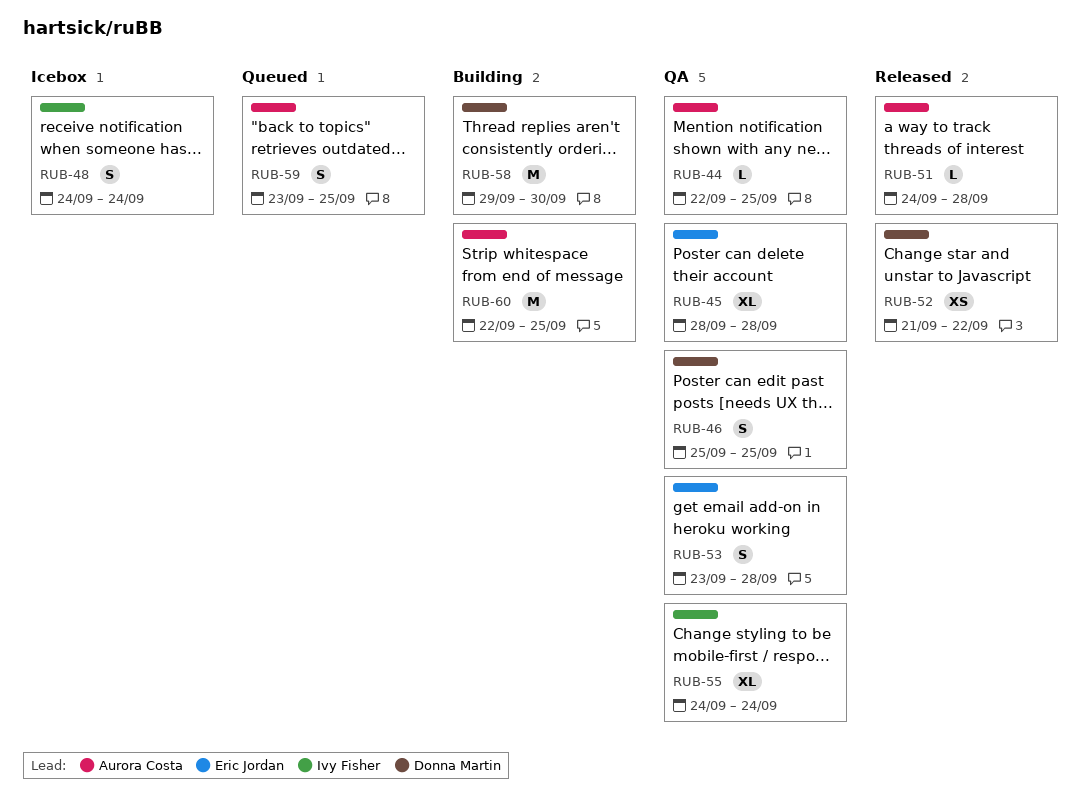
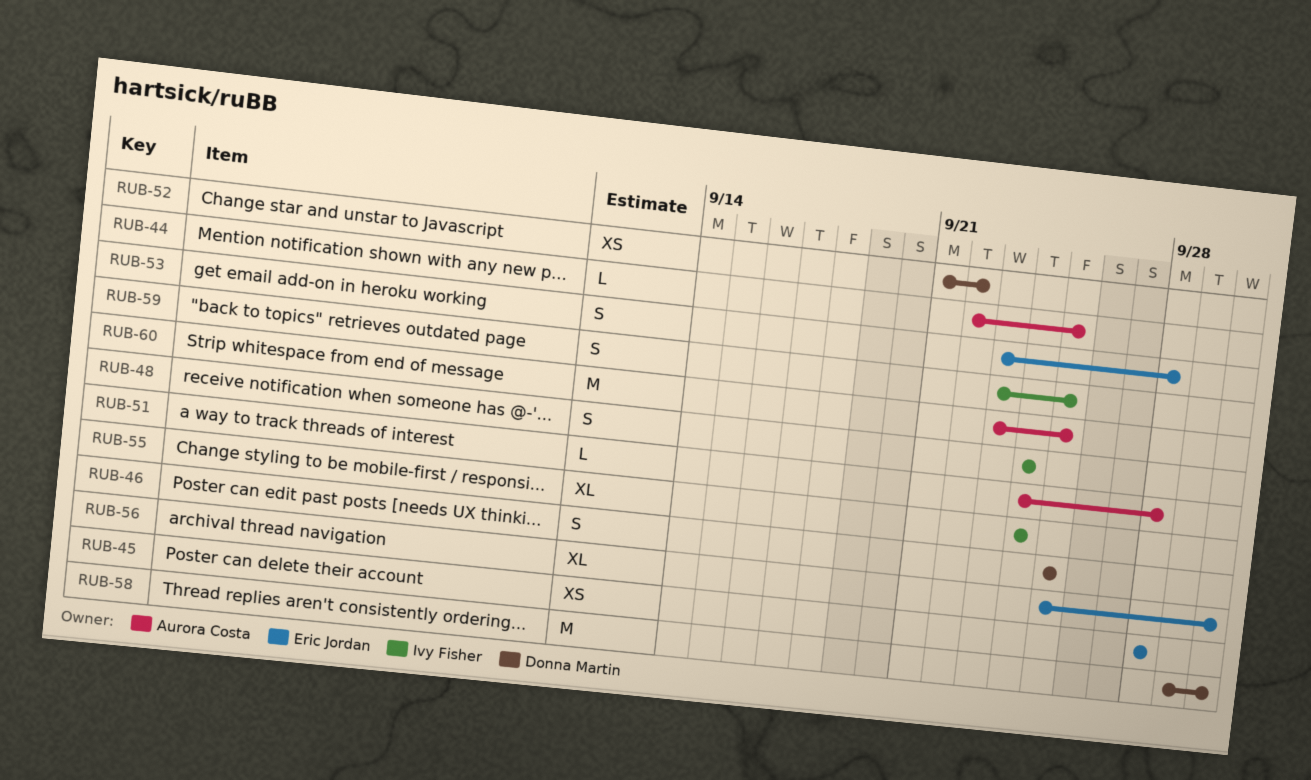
RUB-45, estimate: XL -> XS
RUB-56: none -> present
RUB-59, owner: Aurora Costa -> Ivy Fisher
RUB-60, start: Sep 22 -> Sep 23

